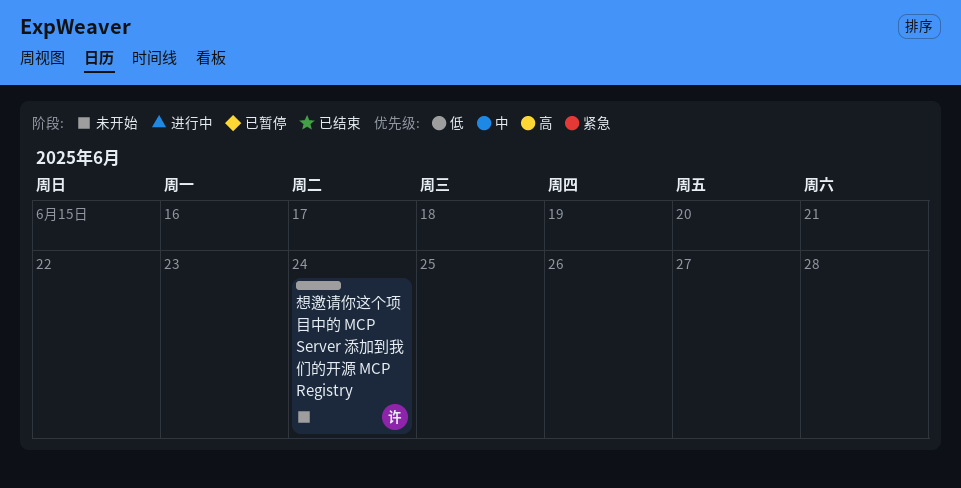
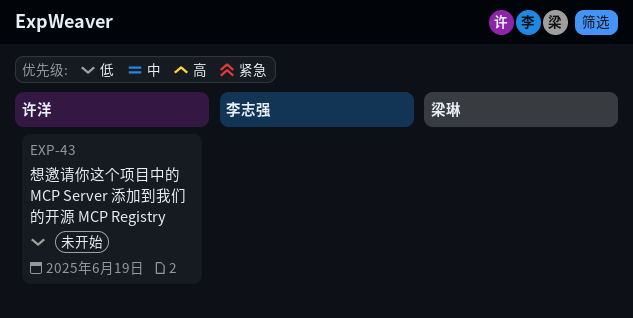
想邀请你这个项目中的 MCP Server 添加到我们的开源 MCP Registry, due: Jun 24 -> Jun 19

